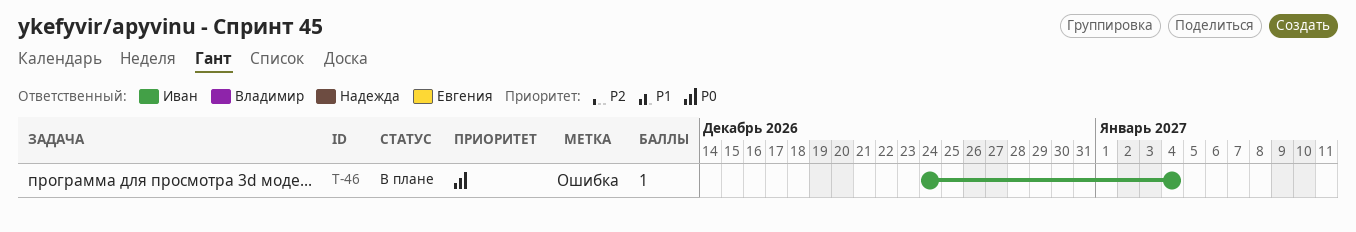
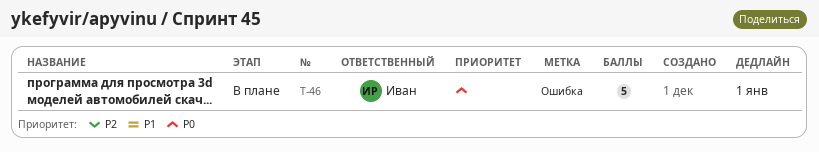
T-46, estimate: 1 -> 5
T-46, due: Jan 4 -> Jan 1

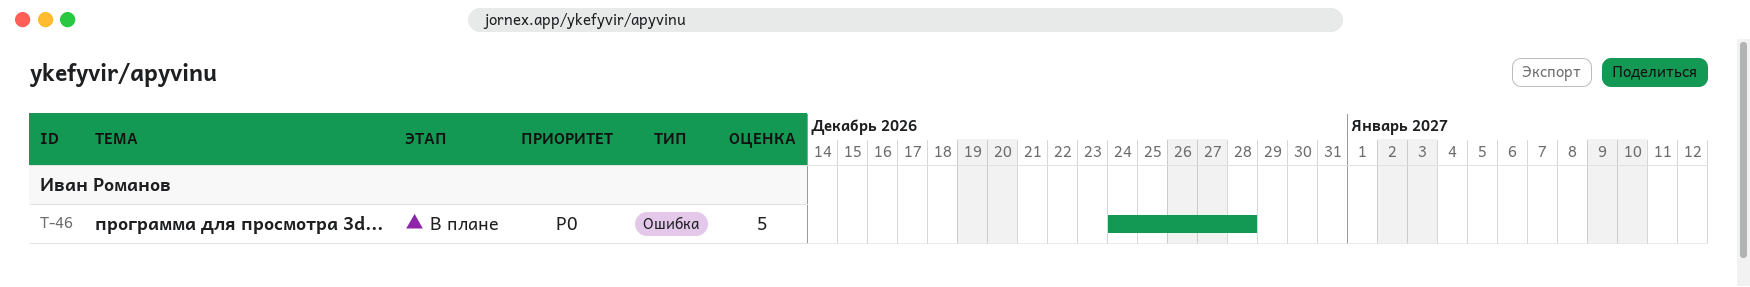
T-46, due: Jan 1 -> Dec 28

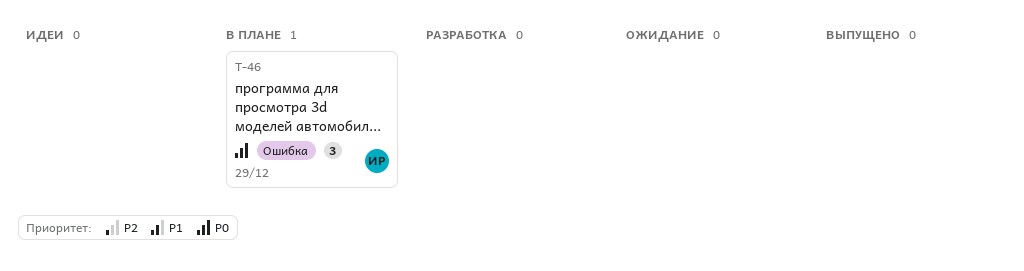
T-46, estimate: 5 -> 3
T-46, due: Dec 28 -> Dec 29

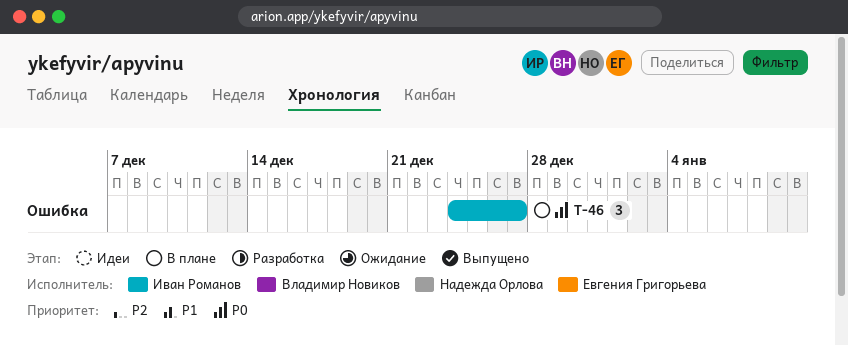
T-46, due: Dec 29 -> Dec 27

